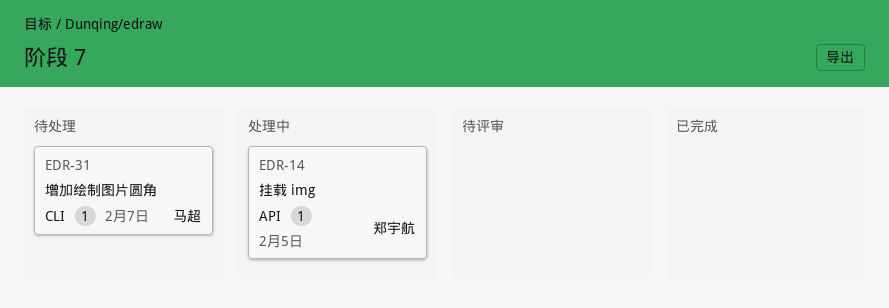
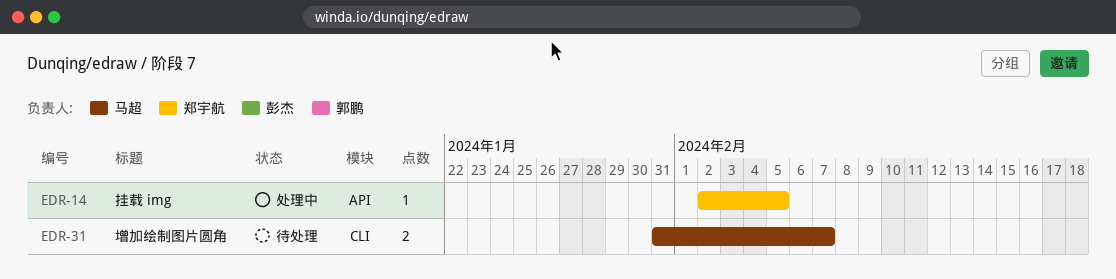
EDR-31, estimate: 1 -> 2

